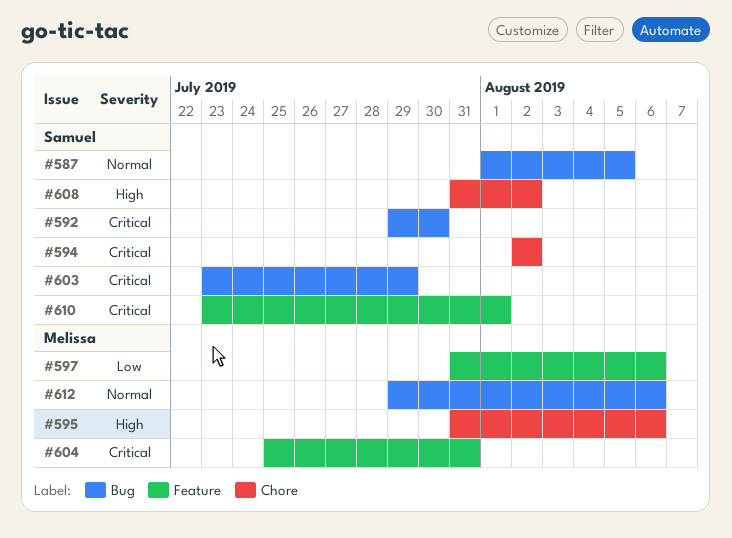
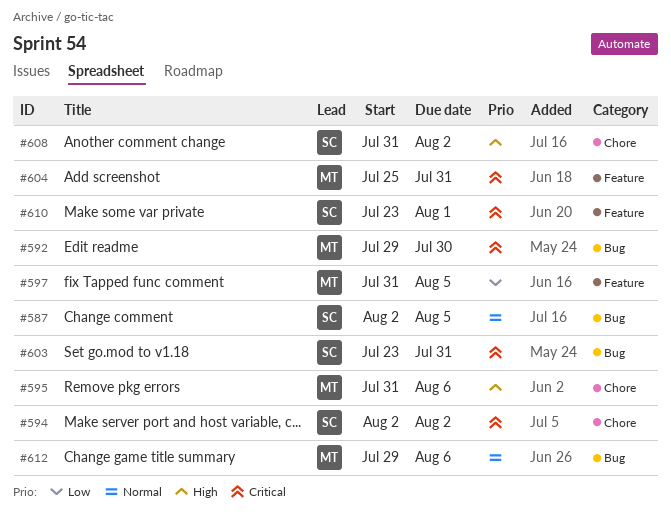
#587, start: Aug 1 -> Aug 2
#592, owner: Samuel -> Melissa
#597, due: Aug 6 -> Aug 5
#603, due: Jul 29 -> Jul 31

